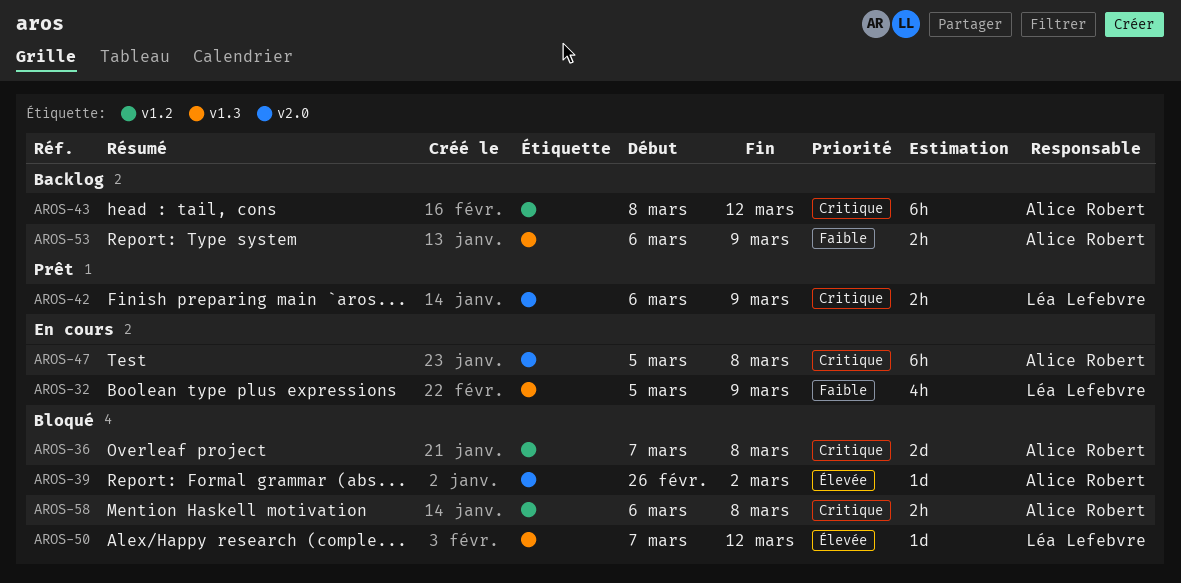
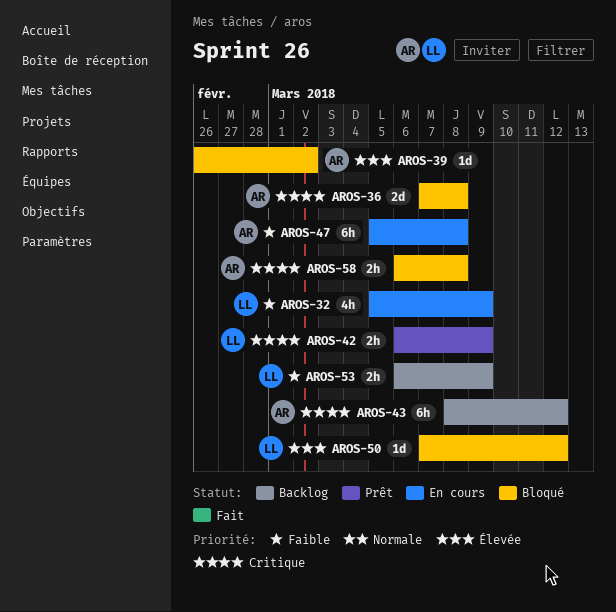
AROS-47, priority: Critique -> Faible
AROS-53, owner: Alice Robert -> Léa Lefebvre

